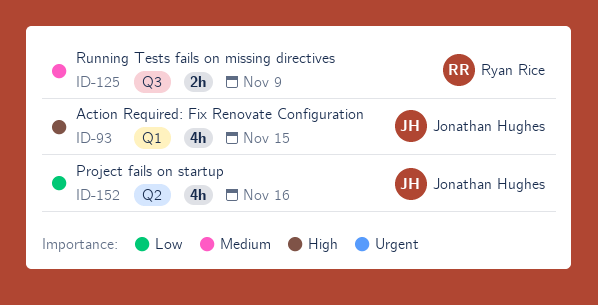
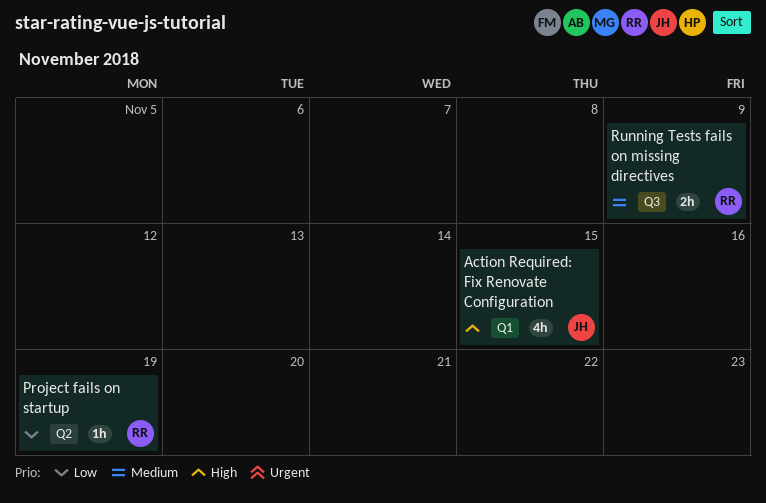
Project fails on startup, owner: Jonathan Hughes -> Ryan Rice
Project fails on startup, estimate: 4h -> 1h
Project fails on startup, due: Nov 16 -> Nov 19

